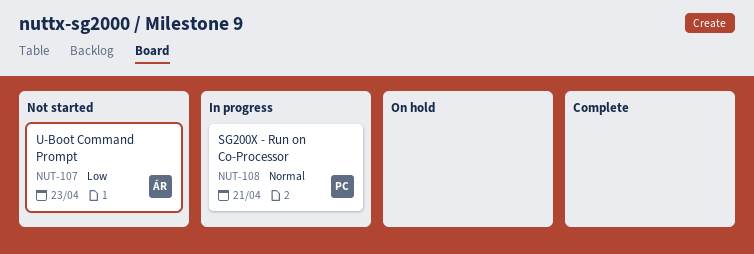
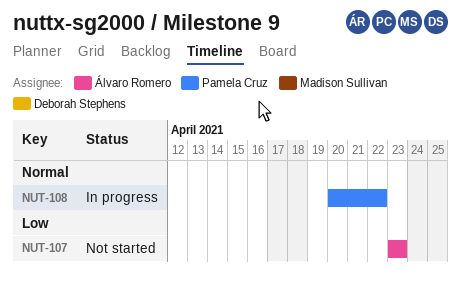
NUT-108, due: Apr 21 -> Apr 22

